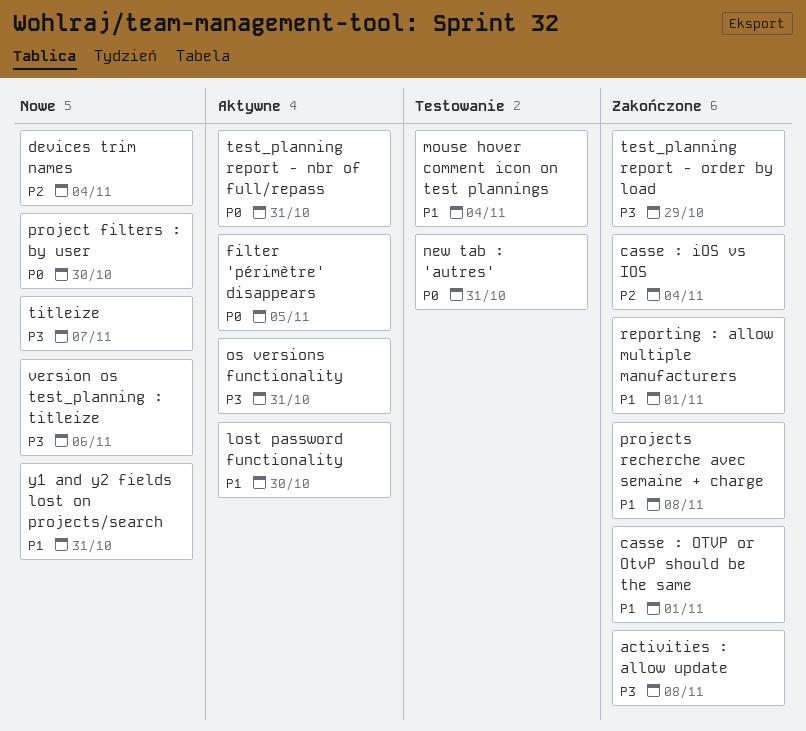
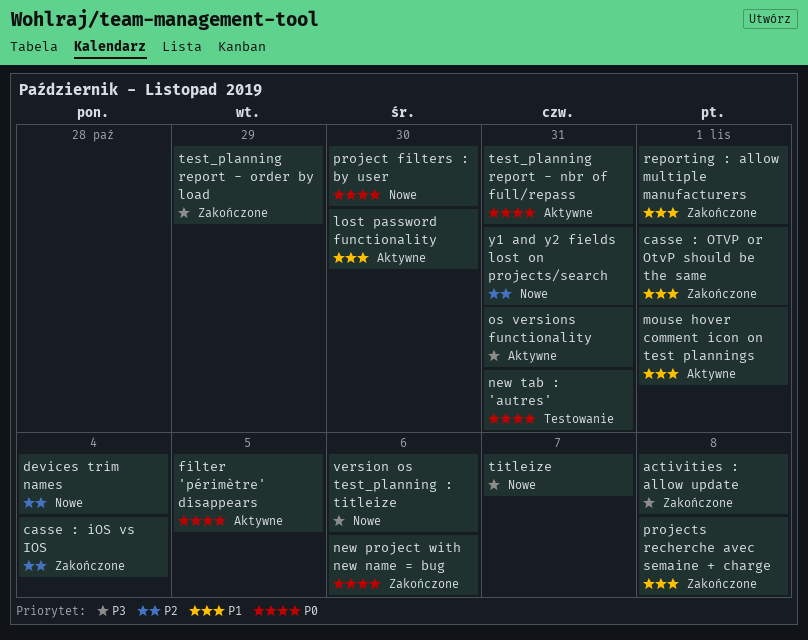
mouse hover comment icon on test plannings, status: Testowanie -> Aktywne
mouse hover comment icon on test plannings, due: Nov 4 -> Nov 1
new project with new name = bug: none -> present
y1 and y2 fields lost on projects/search, priority: P1 -> P2

